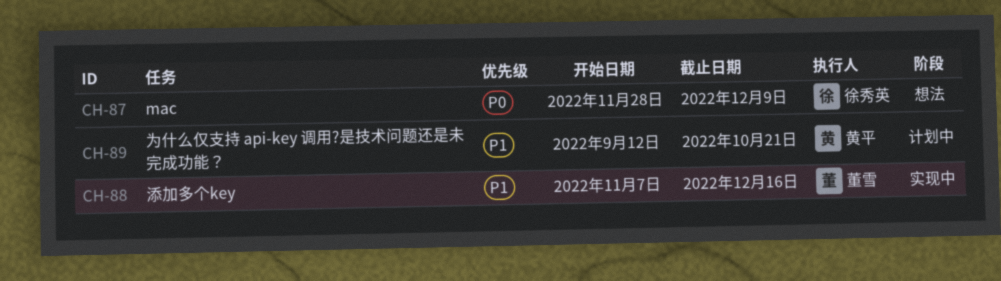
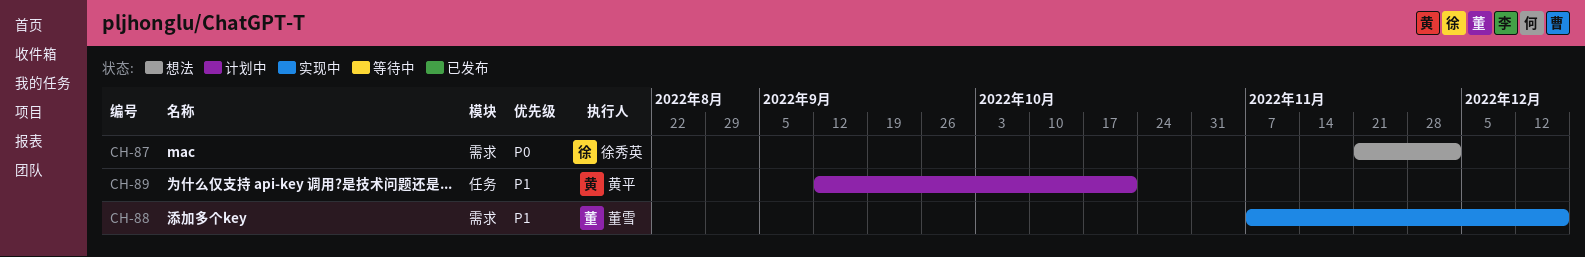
CH-87, start: Nov 28 -> Nov 21
CH-87, due: Dec 9 -> Dec 2

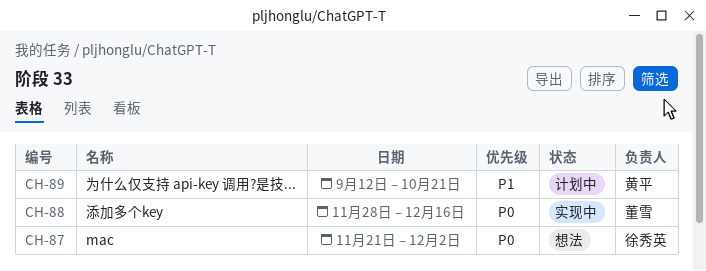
CH-88, priority: P1 -> P0
CH-88, start: Nov 7 -> Nov 28

